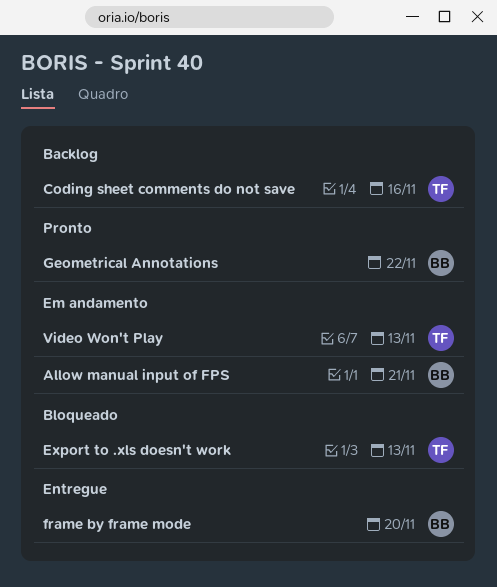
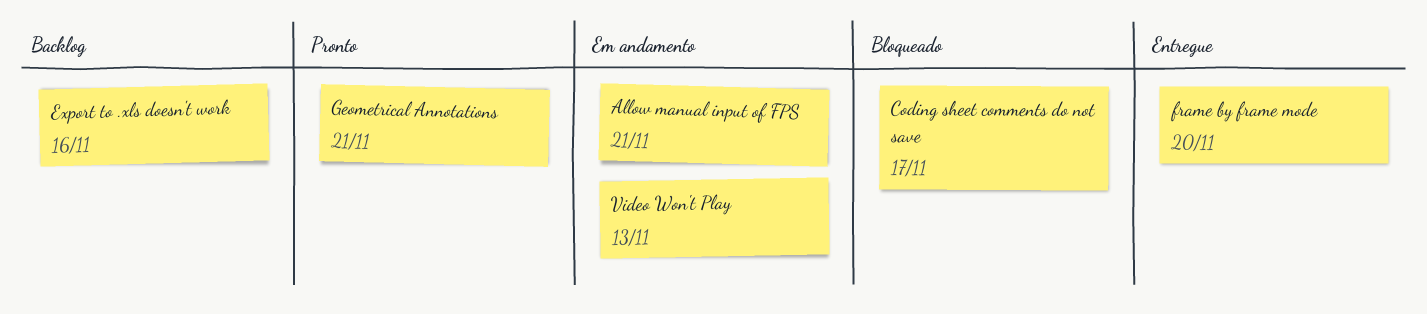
Coding sheet comments do not save, status: Backlog -> Bloqueado
Coding sheet comments do not save, due: Nov 16 -> Nov 17
Export to .xls doesn't work, status: Bloqueado -> Backlog
Export to .xls doesn't work, due: Nov 13 -> Nov 16
Geometrical Annotations, due: Nov 22 -> Nov 21

